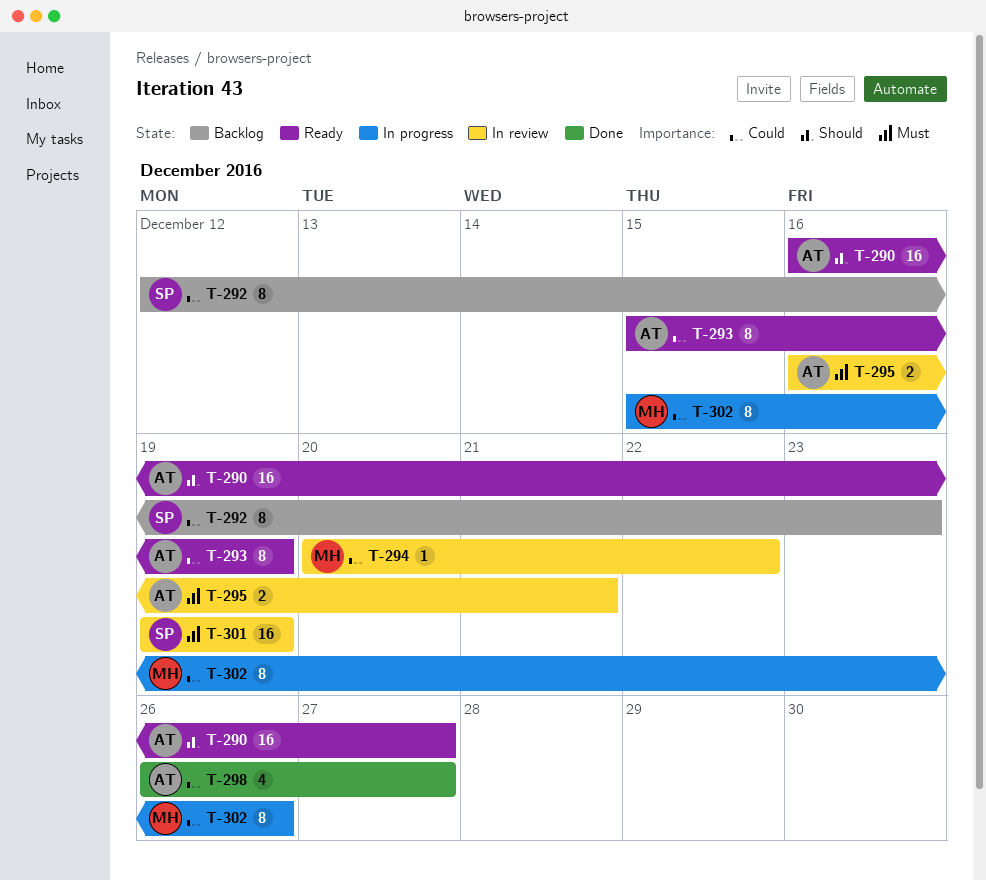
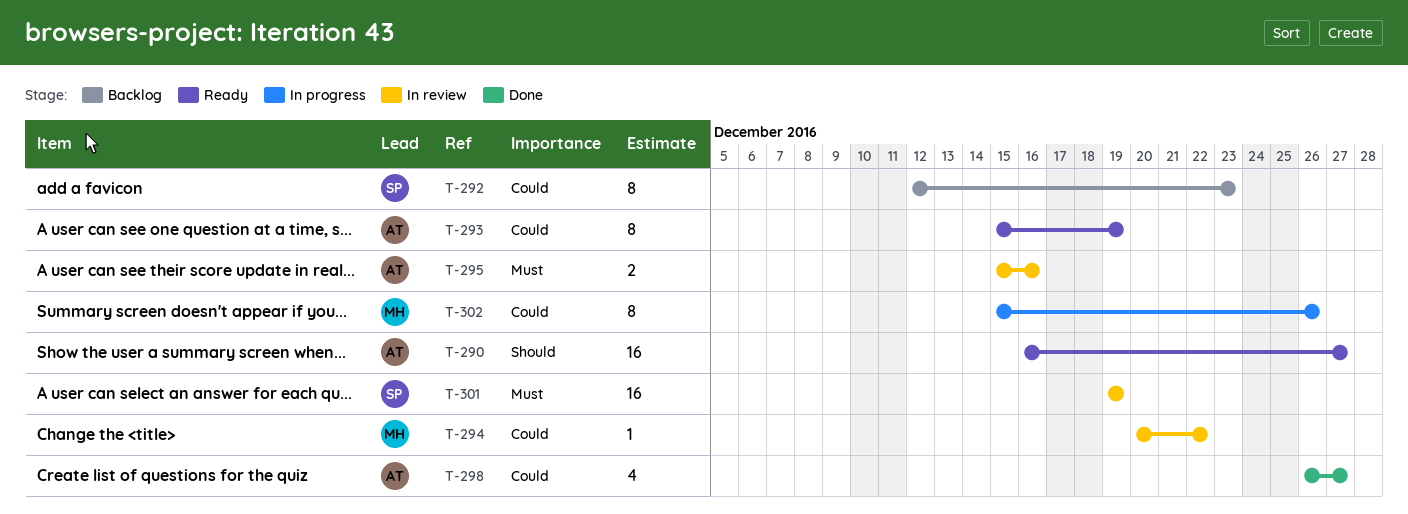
T-295, start: Dec 16 -> Dec 15
T-295, due: Dec 21 -> Dec 16

